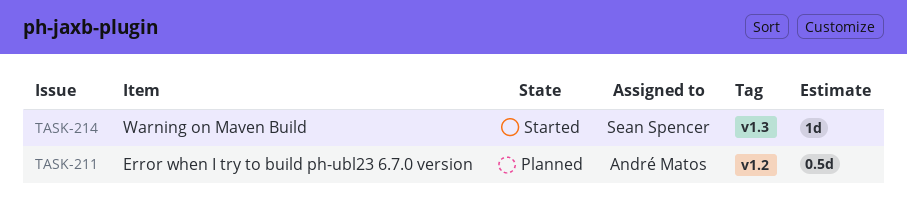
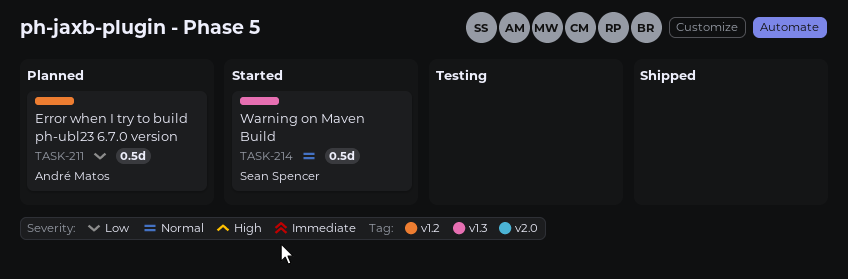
TASK-214, estimate: 1d -> 0.5d

